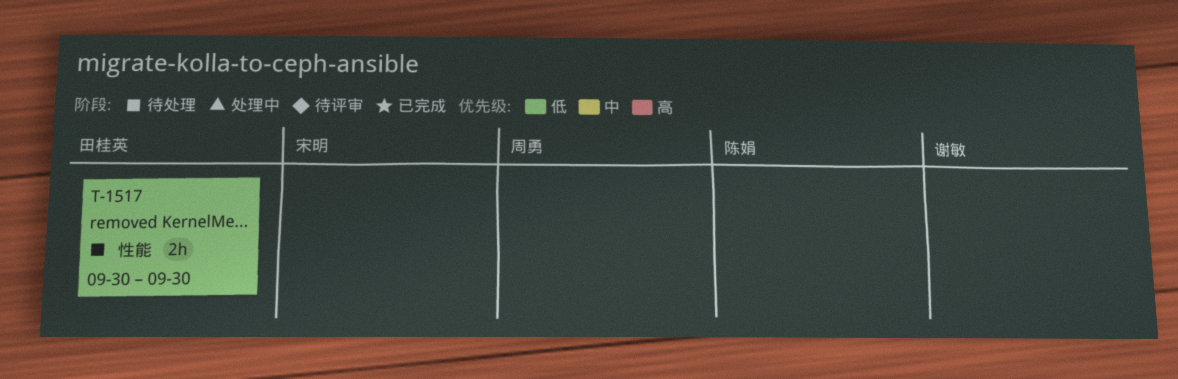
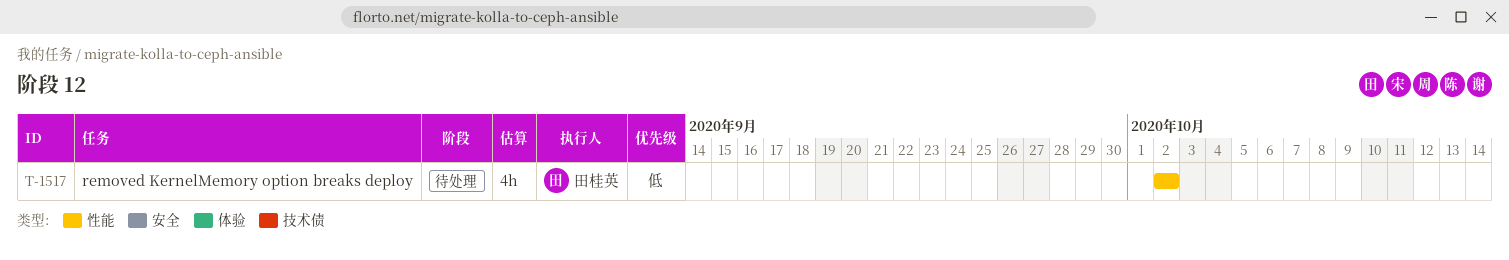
T-1517, estimate: 2h -> 4h
T-1517, start: Sep 30 -> Oct 2
T-1517, due: Sep 30 -> Oct 2

